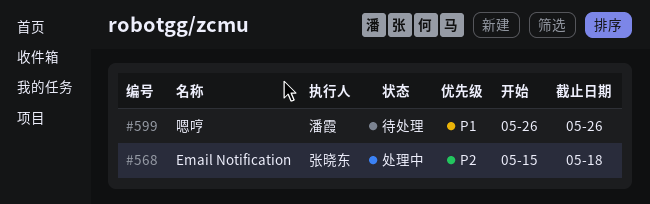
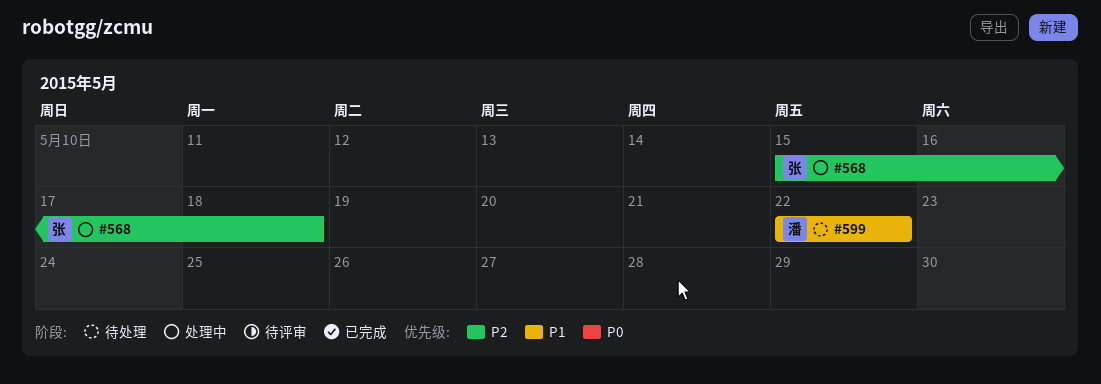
#599, start: May 26 -> May 22
#599, due: May 26 -> May 22

